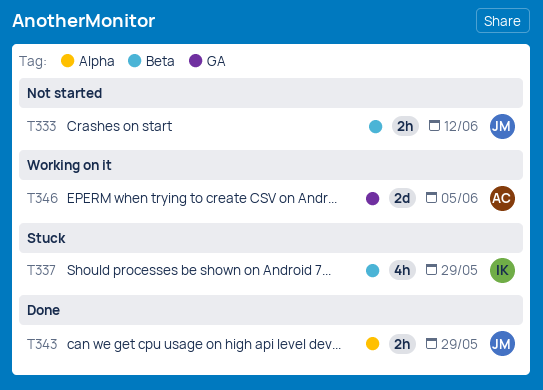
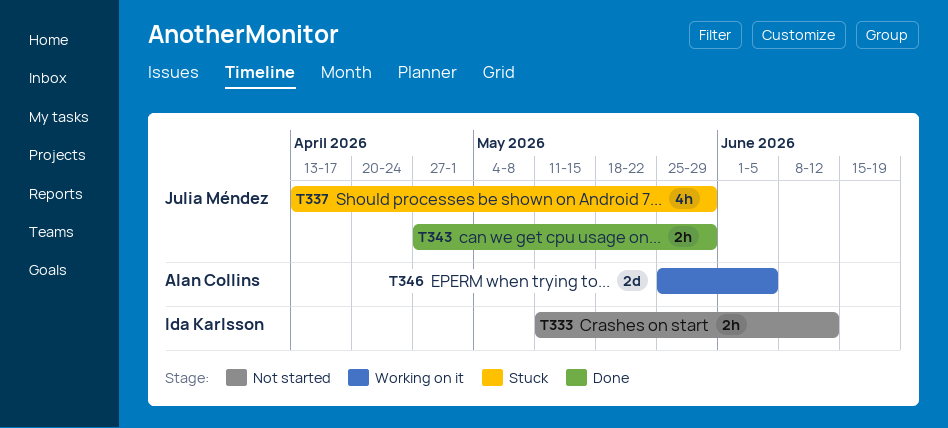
T333, owner: Julia Méndez -> Ida Karlsson
T337, owner: Ida Karlsson -> Julia Méndez

